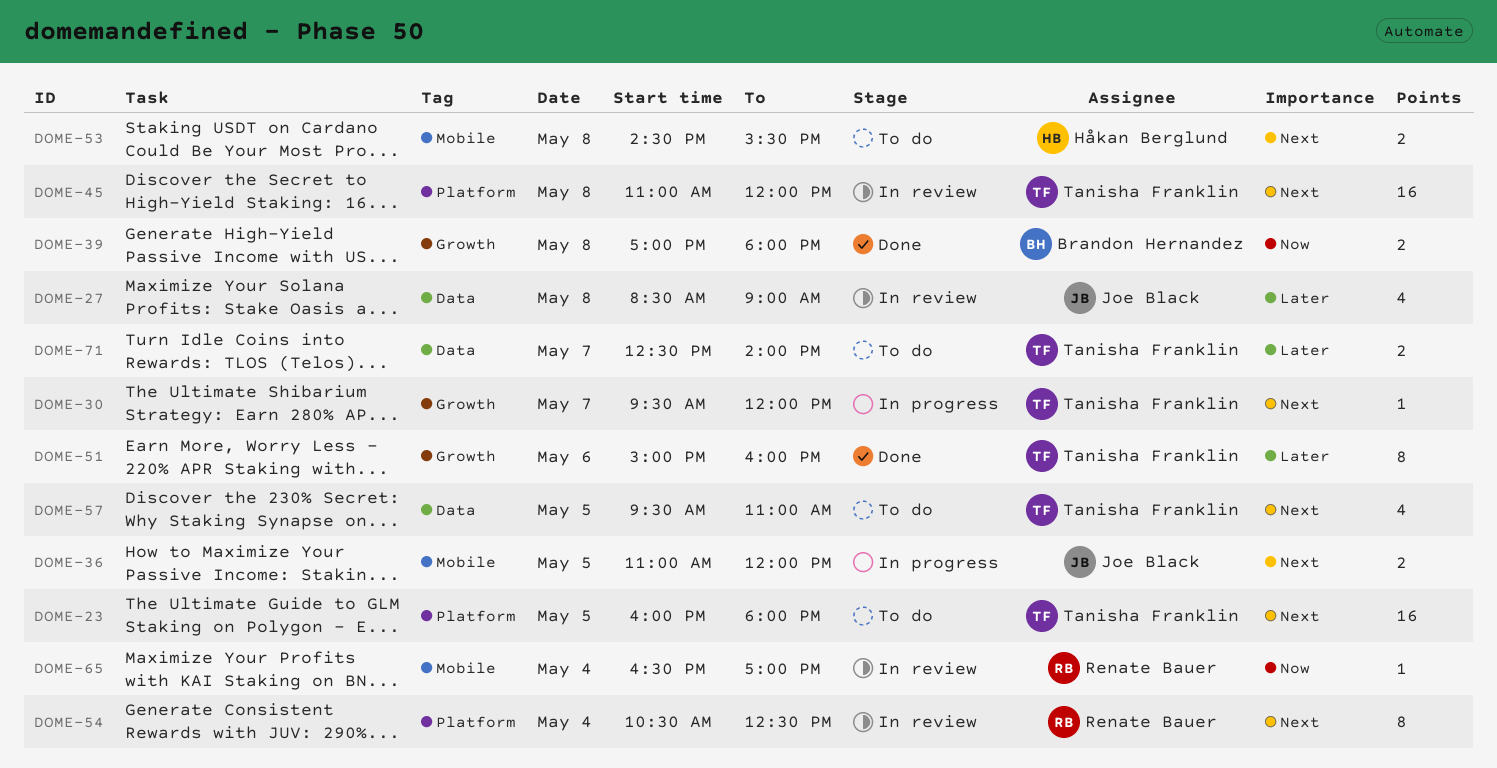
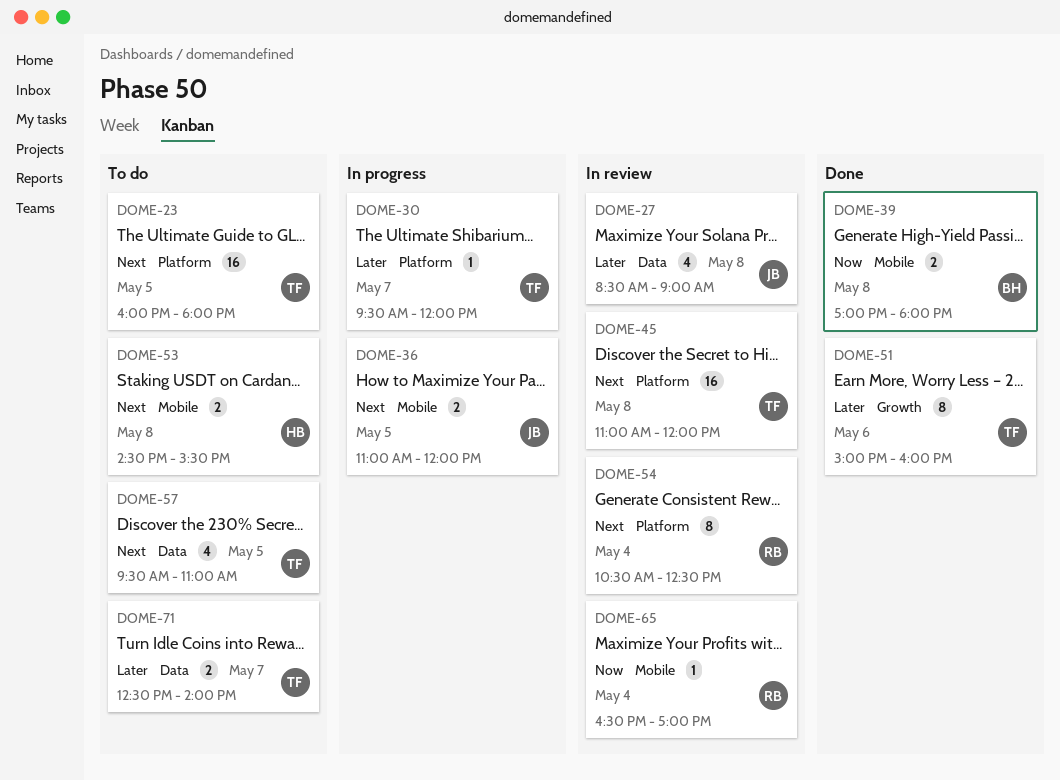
DOME-30, priority: Next -> Later
DOME-30, label: Growth -> Platform
DOME-39, label: Growth -> Mobile

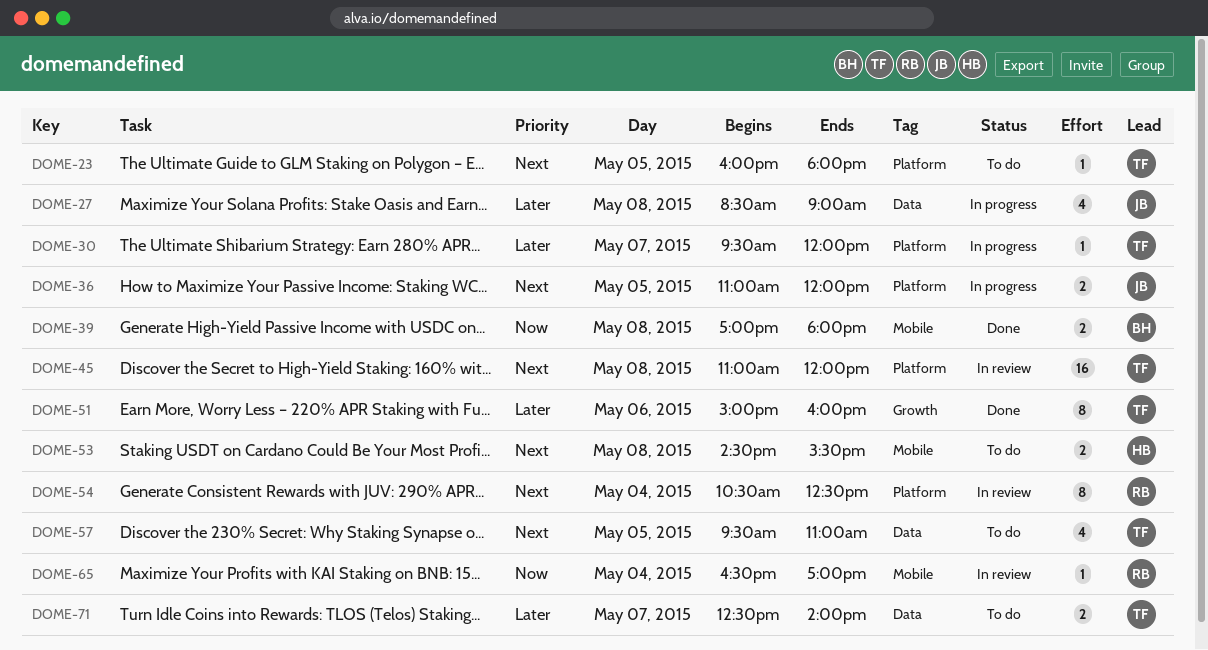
DOME-23, estimate: 16 -> 1
DOME-27, status: In review -> In progress
DOME-36, label: Mobile -> Platform

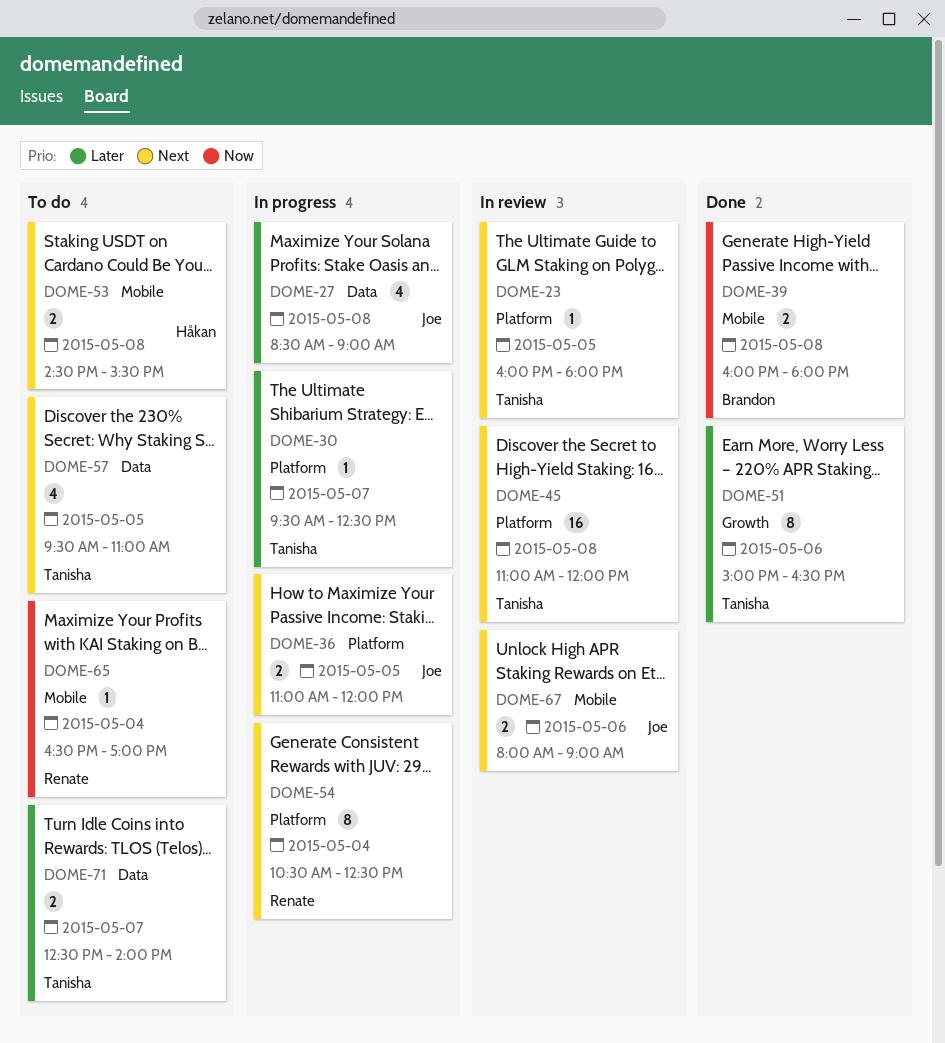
DOME-23, status: To do -> In review
DOME-30, ends: 12:00 -> 12:30
DOME-39, begins: 17:00 -> 16:00
DOME-51, ends: 16:00 -> 16:30
DOME-54, status: In review -> In progress
DOME-65, status: In review -> To do
DOME-67: none -> present

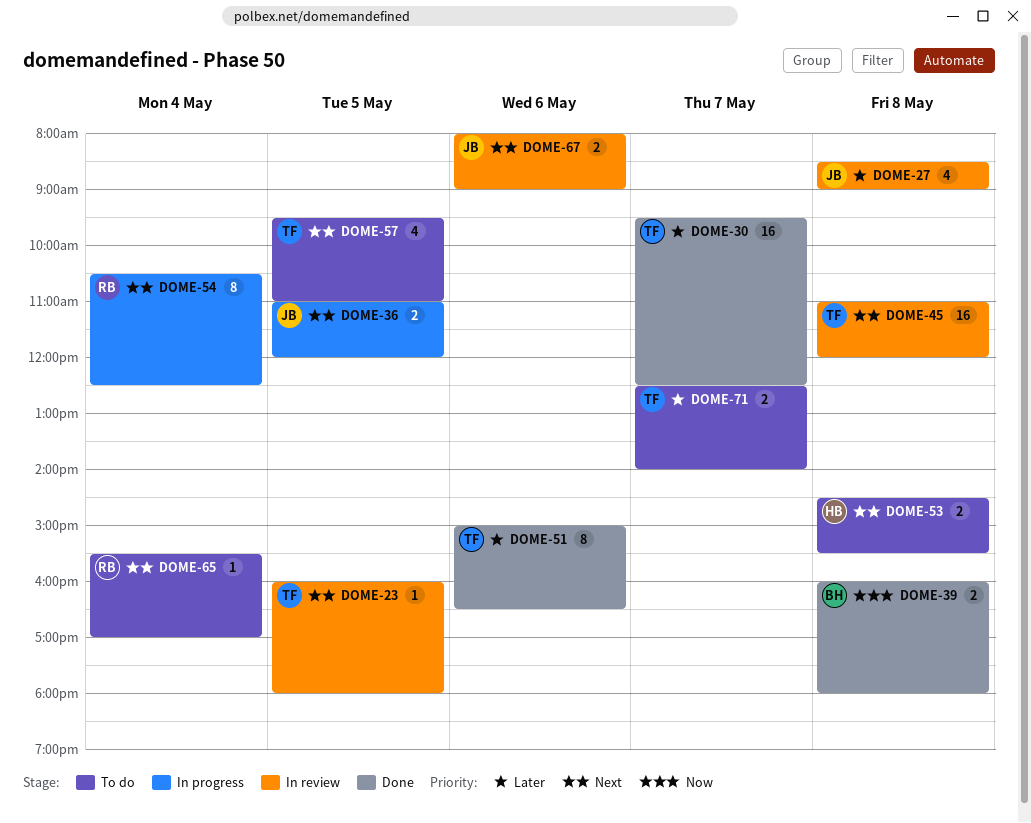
DOME-27, status: In progress -> In review
DOME-30, status: In progress -> Done
DOME-30, estimate: 1 -> 16
DOME-65, priority: Now -> Next
DOME-65, begins: 16:30 -> 15:30

